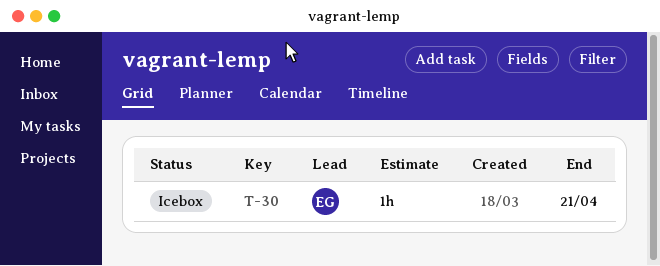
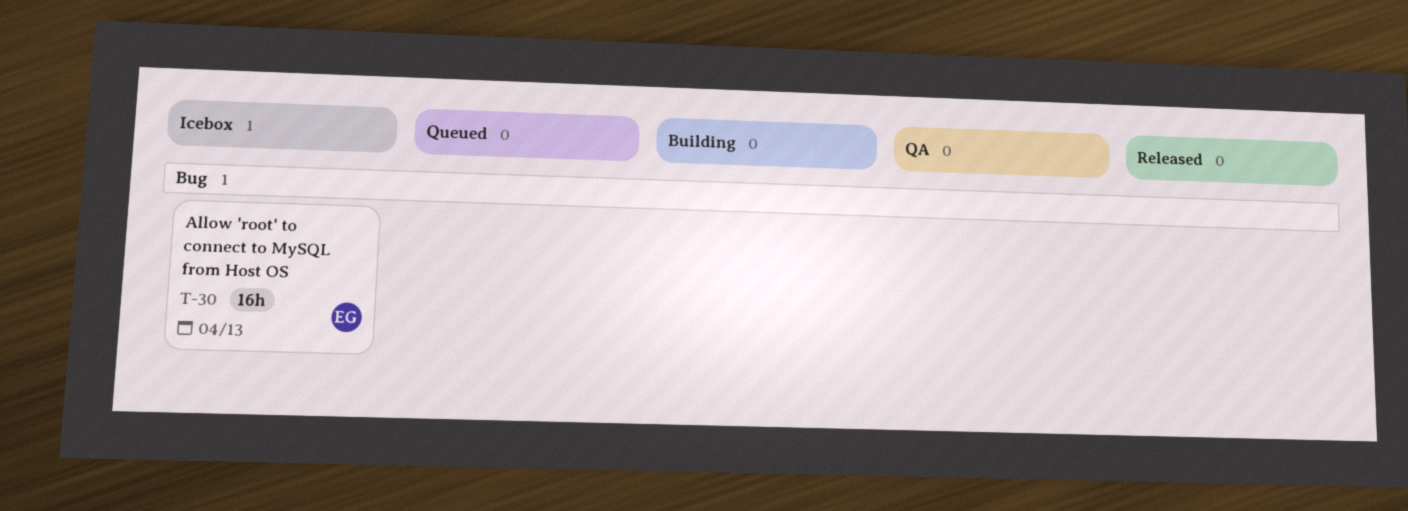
T-30, estimate: 1h -> 16h
T-30, due: Apr 21 -> Apr 13

